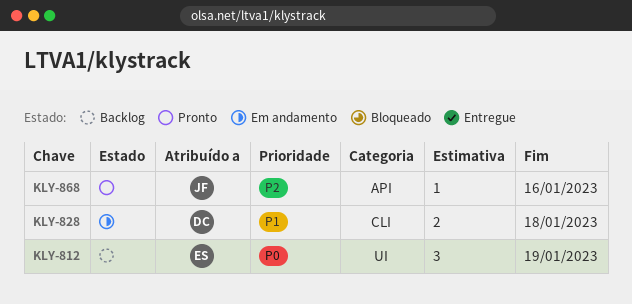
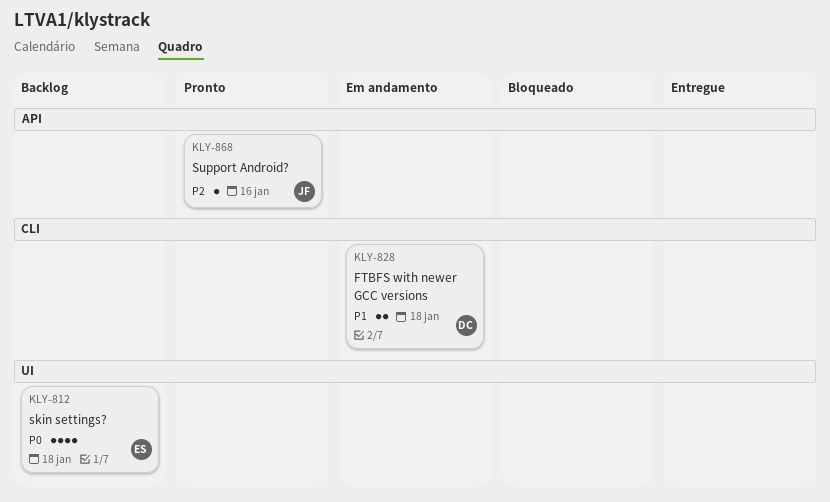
KLY-812, estimate: 3 -> 4
KLY-812, due: Jan 19 -> Jan 18

